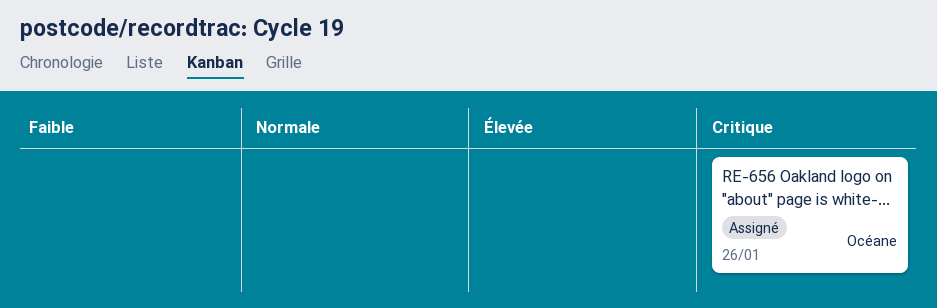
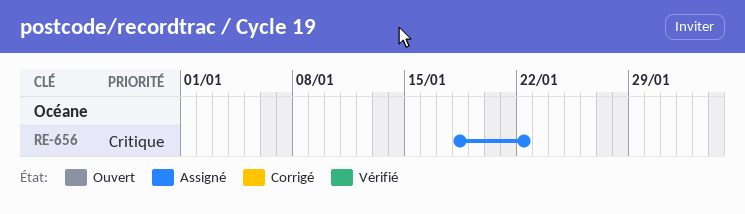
RE-656, due: Jan 26 -> Jan 22

